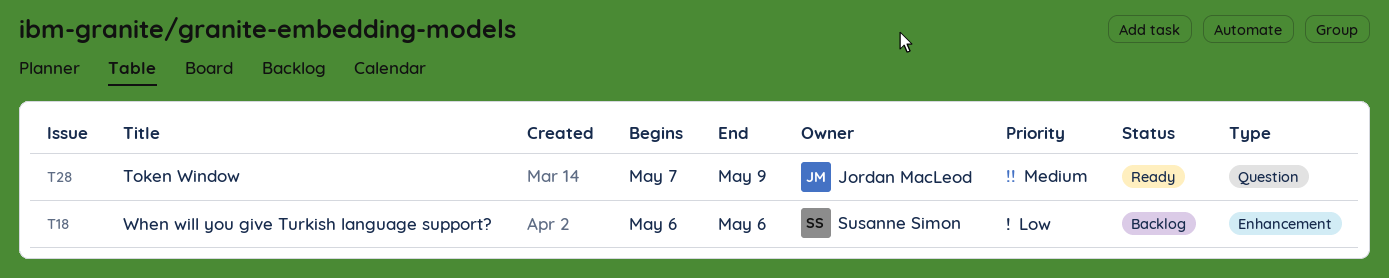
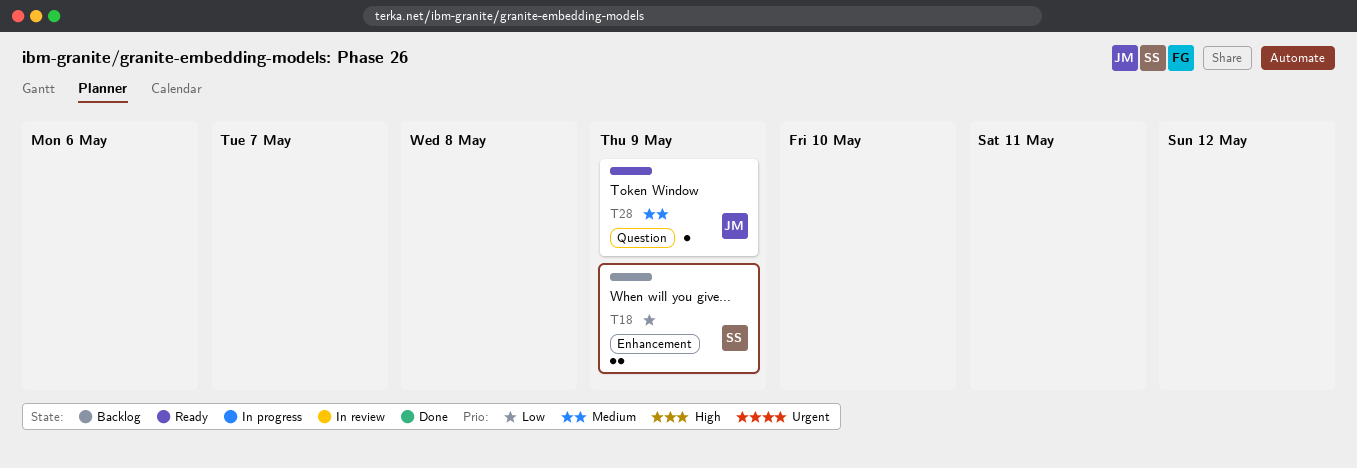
T18, due: May 6 -> May 9

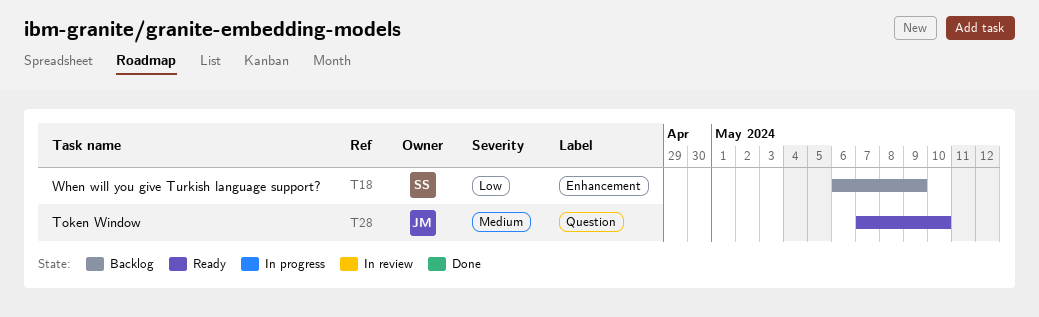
T28, due: May 9 -> May 10

